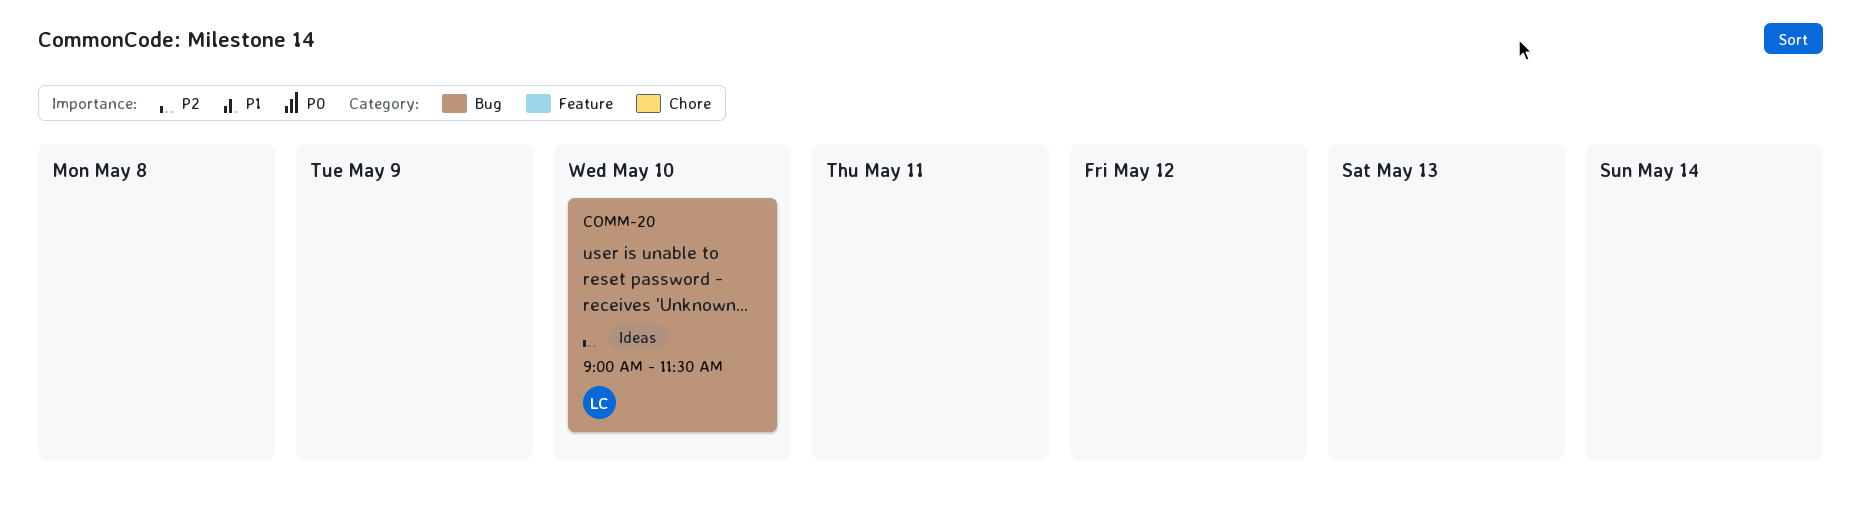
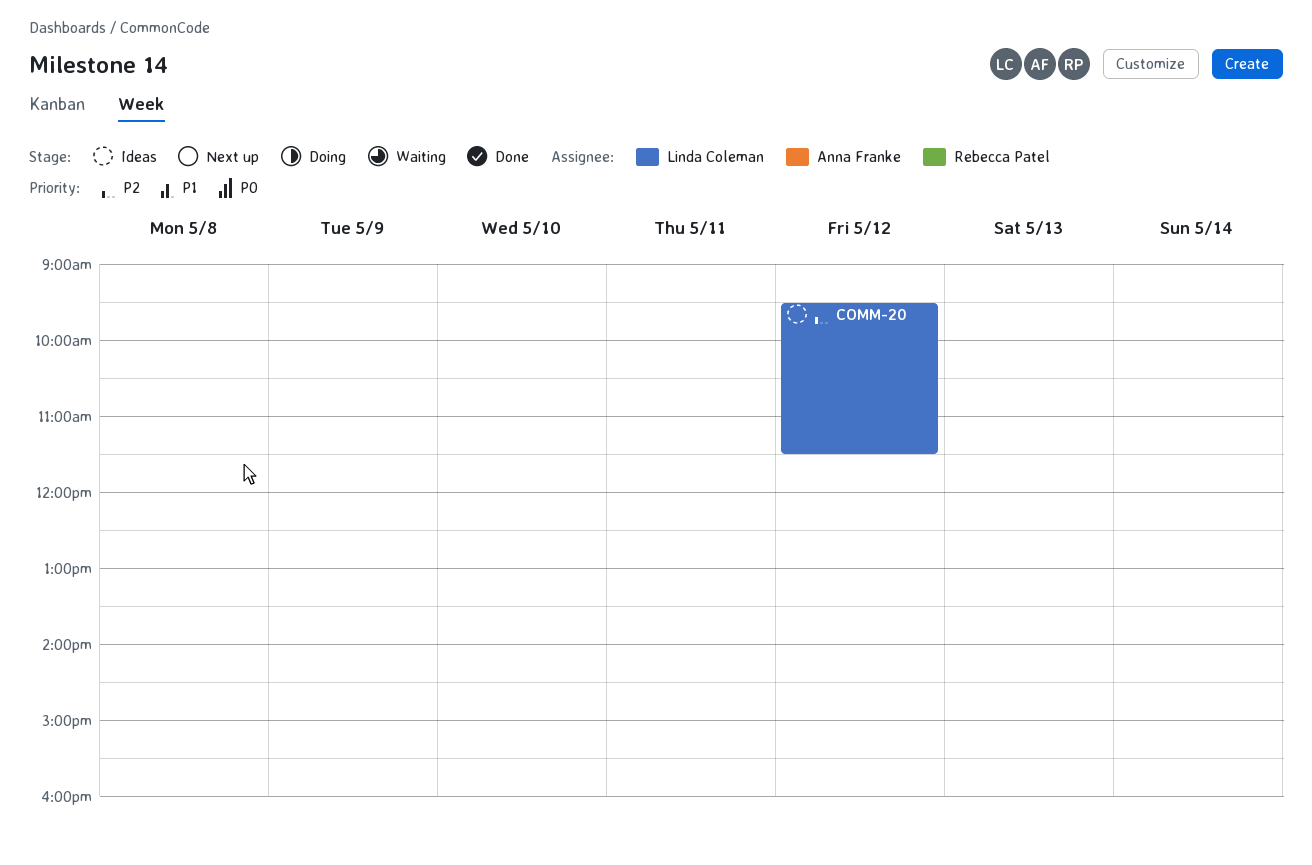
COMM-20, day: May 10 -> May 12
COMM-20, begins: 09:00 -> 09:30

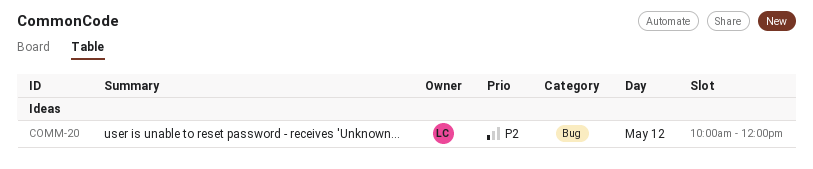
COMM-20, begins: 09:30 -> 10:00
COMM-20, ends: 11:30 -> 12:00

